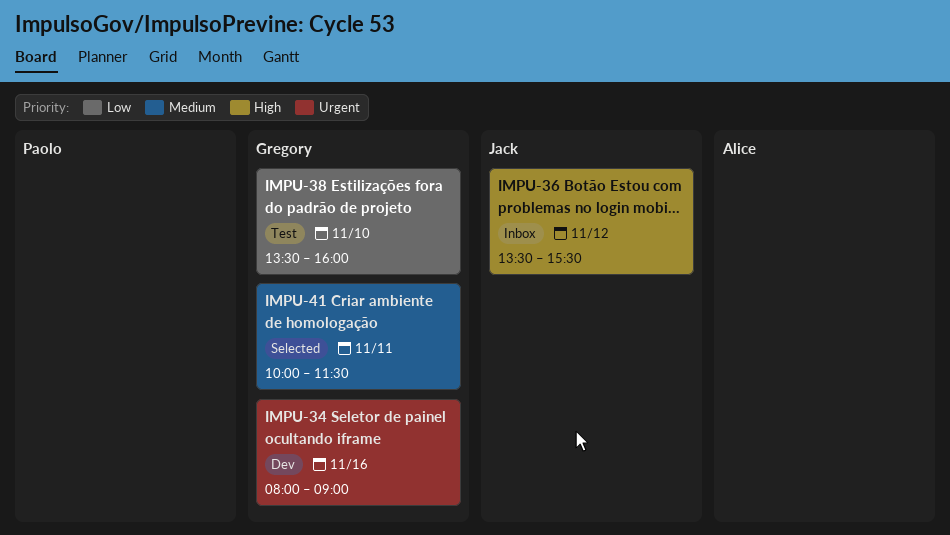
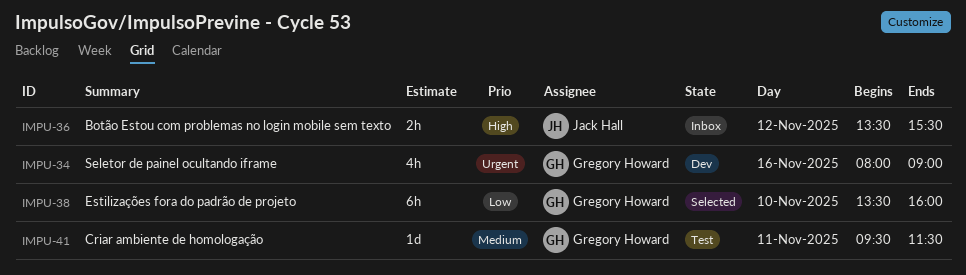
IMPU-38, status: Test -> Selected
IMPU-41, status: Selected -> Test
IMPU-41, begins: 10:00 -> 09:30

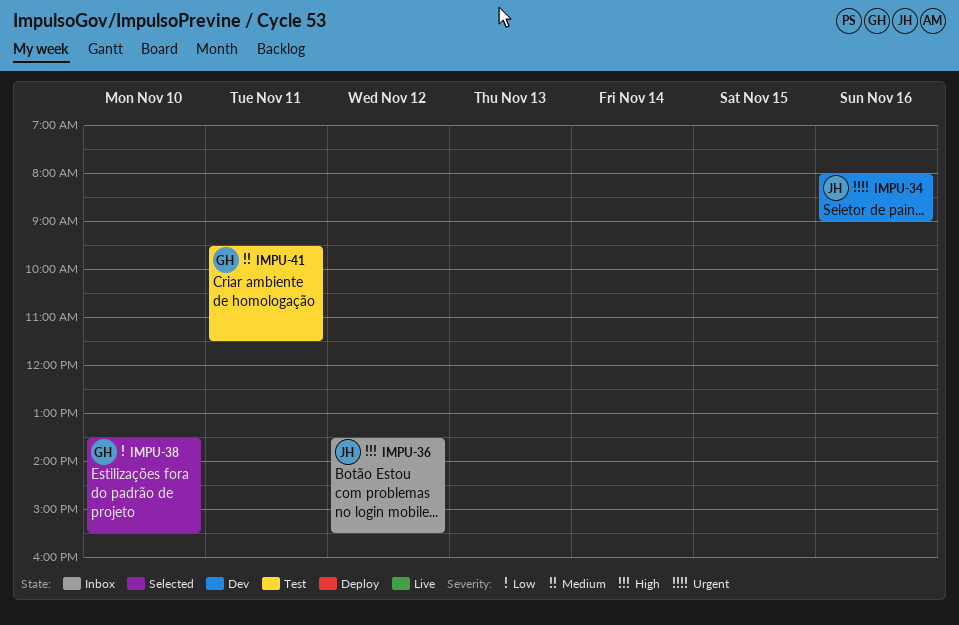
IMPU-34, owner: Gregory Howard -> Jack Hall
IMPU-38, ends: 16:00 -> 15:30

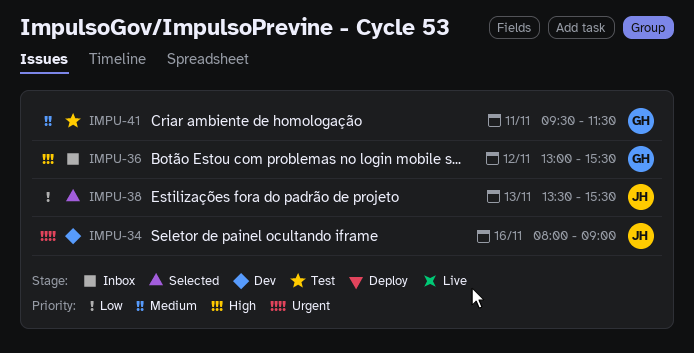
IMPU-36, owner: JH -> GH
IMPU-36, begins: 13:30 -> 13:00
IMPU-38, owner: GH -> JH
IMPU-38, day: Nov 10 -> Nov 13

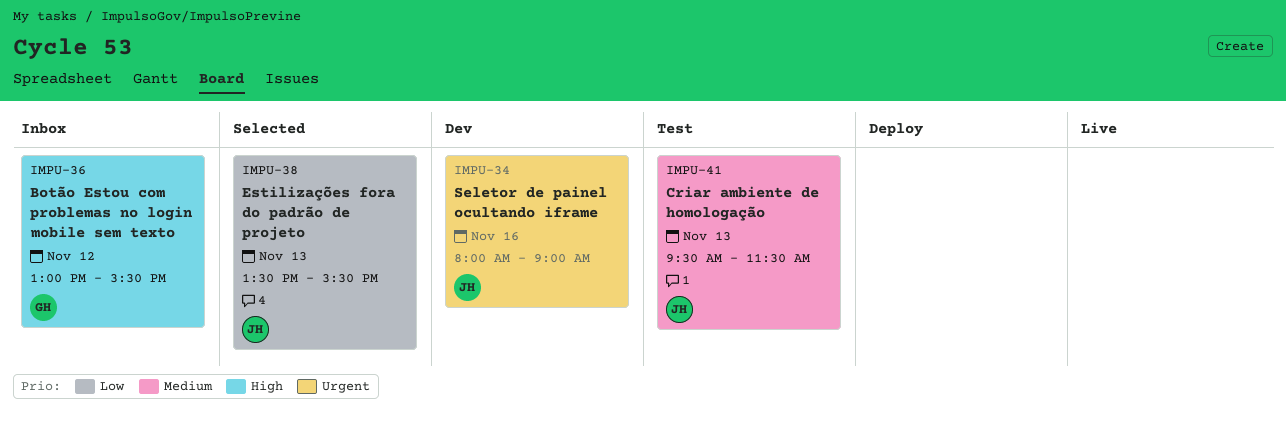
IMPU-41, owner: GH -> JH
IMPU-41, day: Nov 11 -> Nov 13

